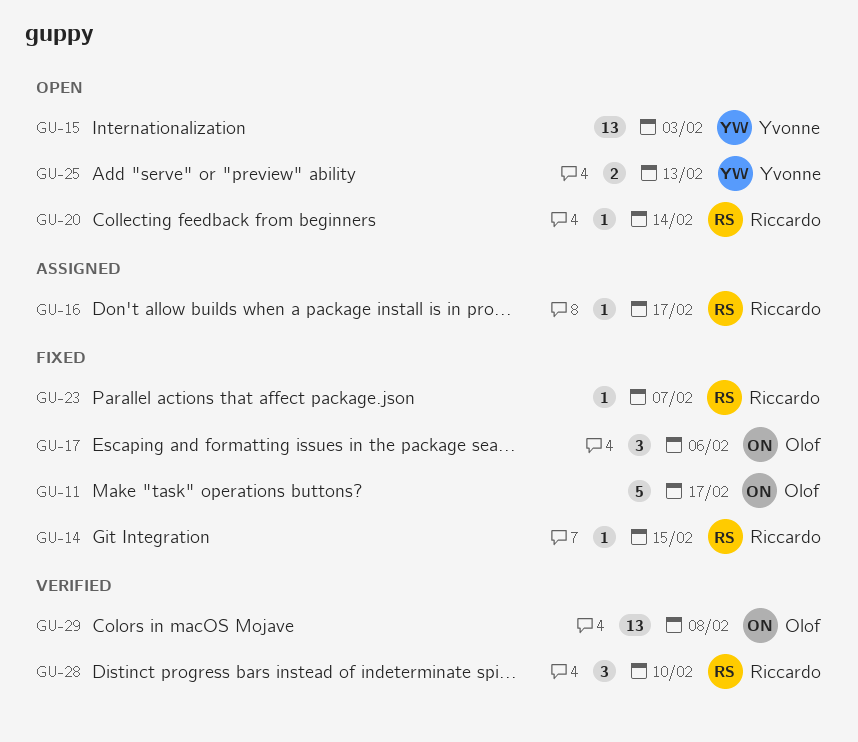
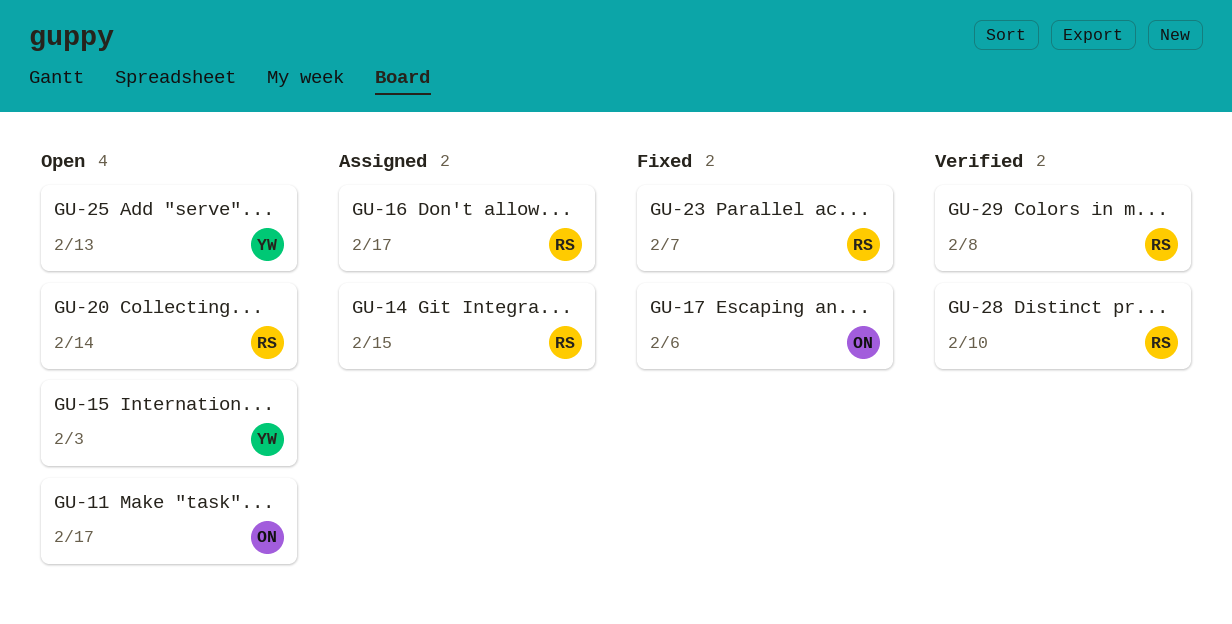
GU-11, status: Fixed -> Open
GU-14, status: Fixed -> Assigned
GU-29, owner: Olof -> Riccardo

